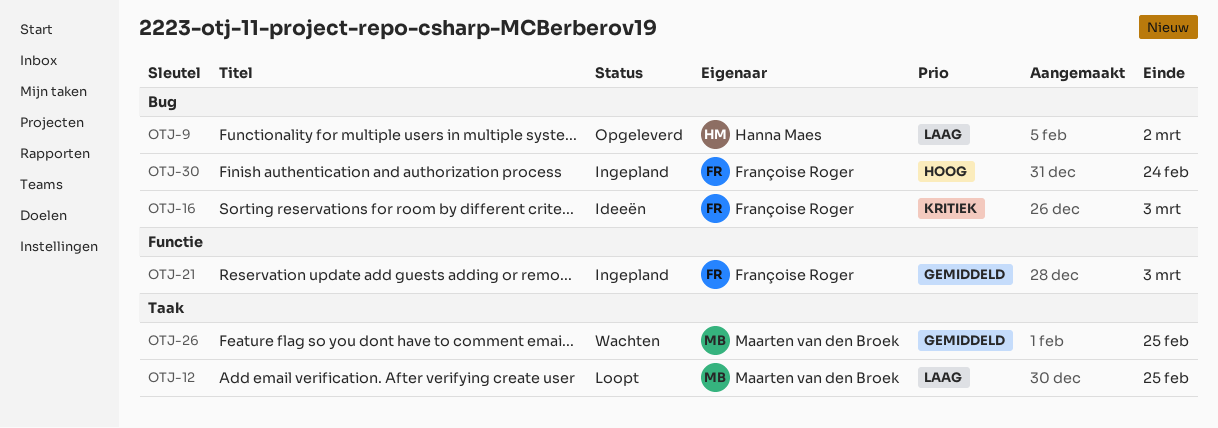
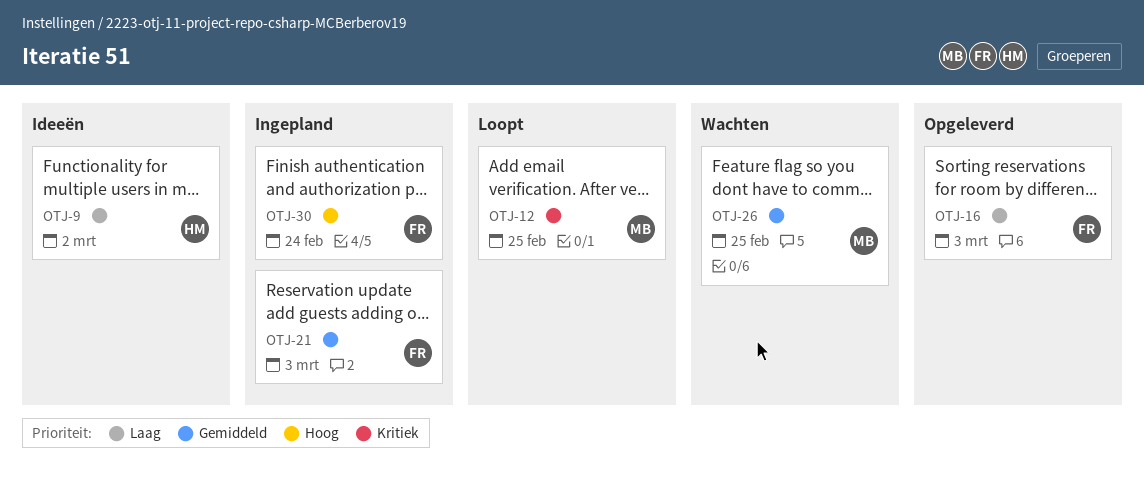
OTJ-9, status: Opgeleverd -> Ideeën
OTJ-12, priority: Laag -> Kritiek
OTJ-16, status: Ideeën -> Opgeleverd
OTJ-16, priority: Kritiek -> Laag

